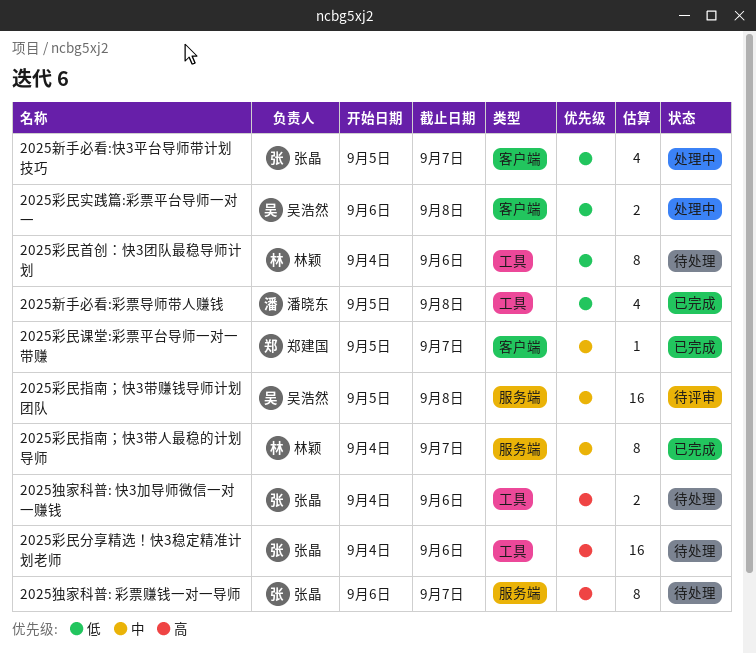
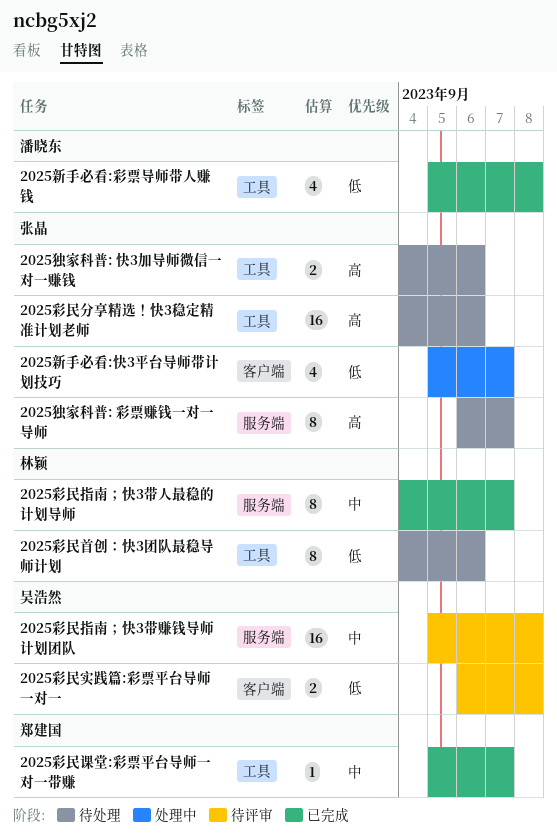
2025彩民实践篇:彩票平台导师一对一, status: 处理中 -> 待评审
2025彩民课堂:彩票平台导师一对一带赚, label: 客户端 -> 工具

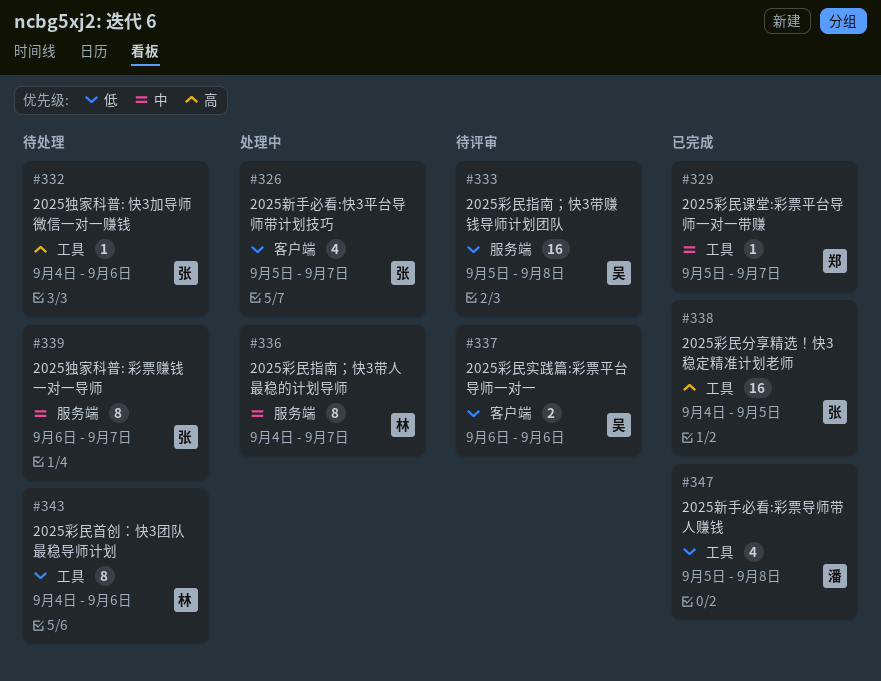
2025彩民分享精选！快3稳定精准计划老师, status: 待处理 -> 已完成
2025彩民分享精选！快3稳定精准计划老师, due: Sep 6 -> Sep 5
2025彩民实践篇:彩票平台导师一对一, due: Sep 8 -> Sep 6
2025彩民指南；快3带人最稳的计划导师, status: 已完成 -> 处理中
2025彩民指南；快3带赚钱导师计划团队, priority: 中 -> 低
2025独家科普: 彩票赚钱一对一导师, priority: 高 -> 中
2025独家科普: 快3加导师微信一对一赚钱, estimate: 2 -> 1

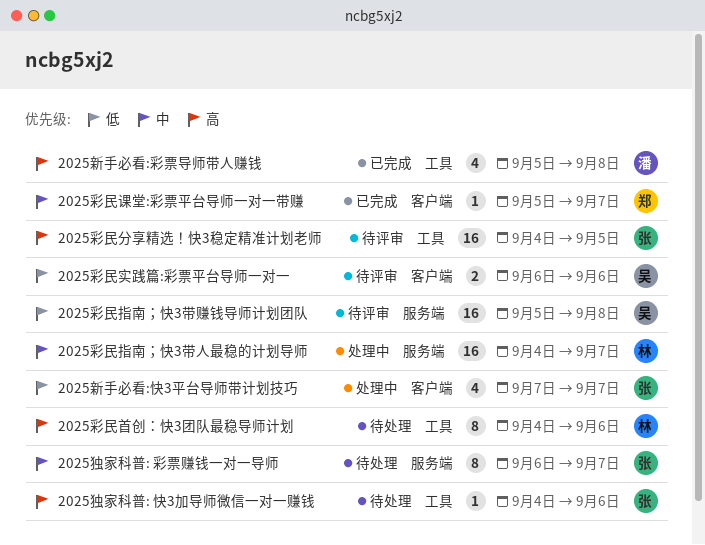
2025彩民分享精选！快3稳定精准计划老师, status: 已完成 -> 待评审
2025彩民指南；快3带人最稳的计划导师, estimate: 8 -> 16
2025彩民课堂:彩票平台导师一对一带赚, label: 工具 -> 客户端
2025彩民首创：快3团队最稳导师计划, priority: 低 -> 高
2025新手必看:彩票导师带人赚钱, priority: 低 -> 高
2025新手必看:快3平台导师带计划技巧, start: Sep 5 -> Sep 7

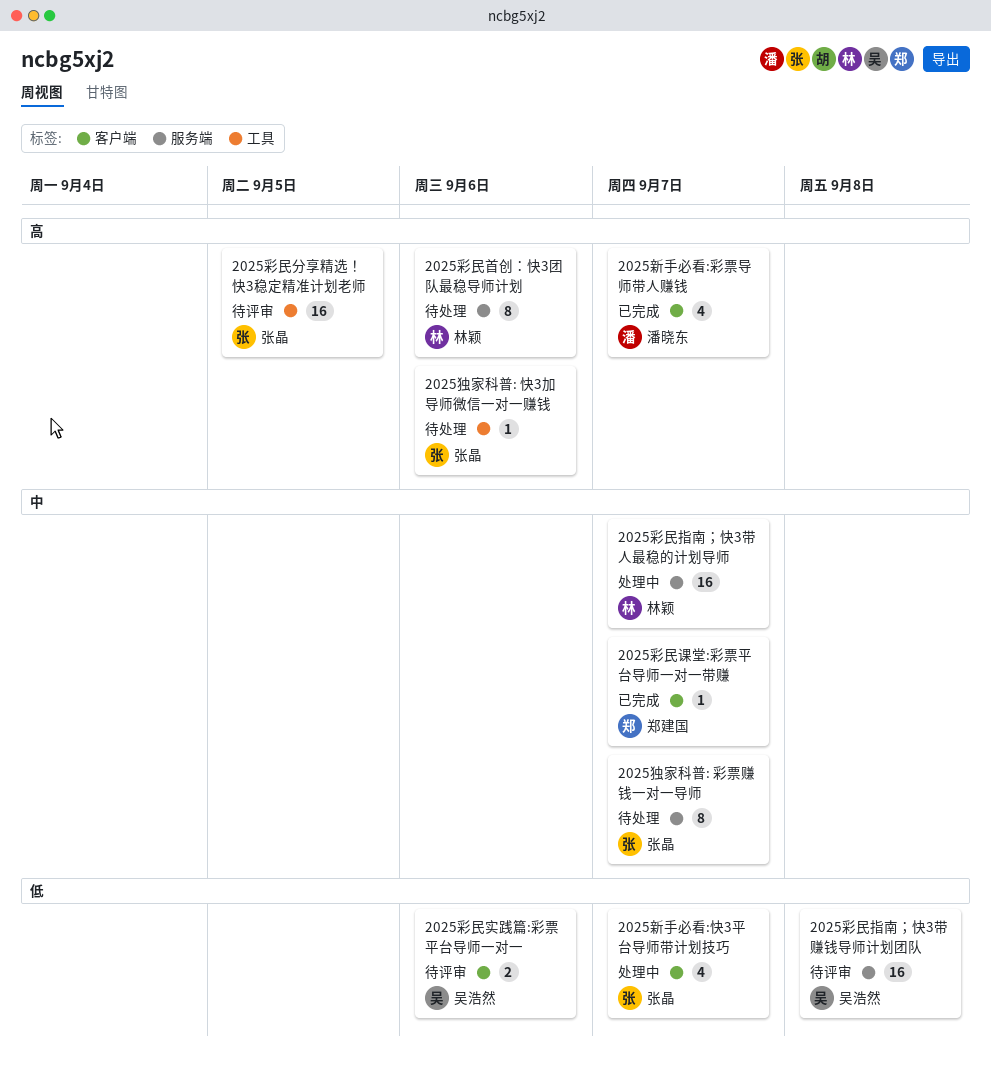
2025彩民首创：快3团队最稳导师计划, label: 工具 -> 服务端
2025新手必看:彩票导师带人赚钱, label: 工具 -> 客户端
2025新手必看:彩票导师带人赚钱, due: Sep 8 -> Sep 7

